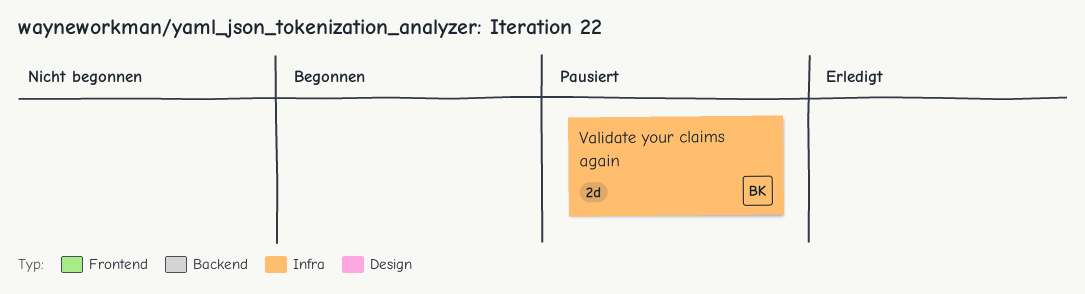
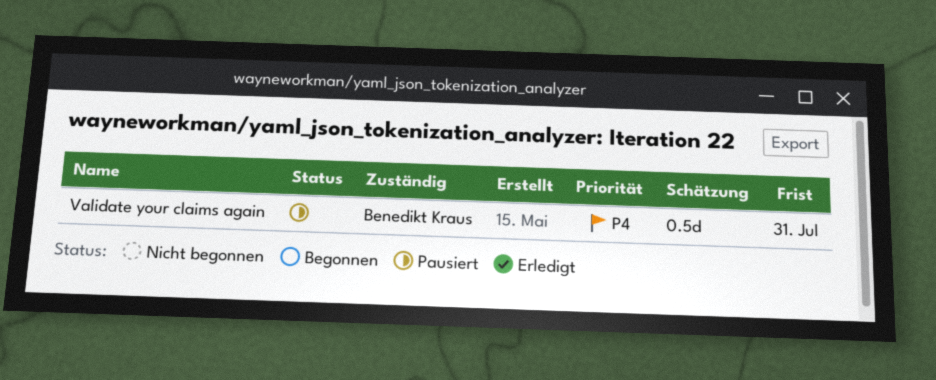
Validate your claims again, estimate: 2d -> 0.5d

